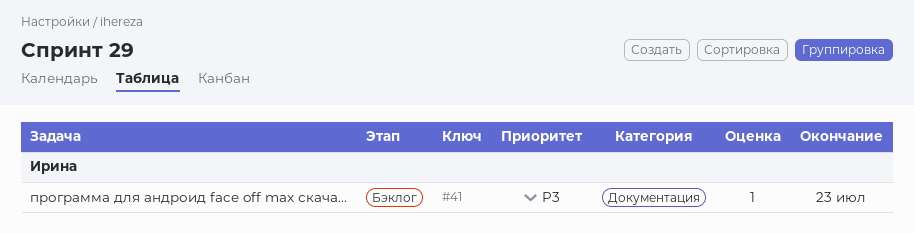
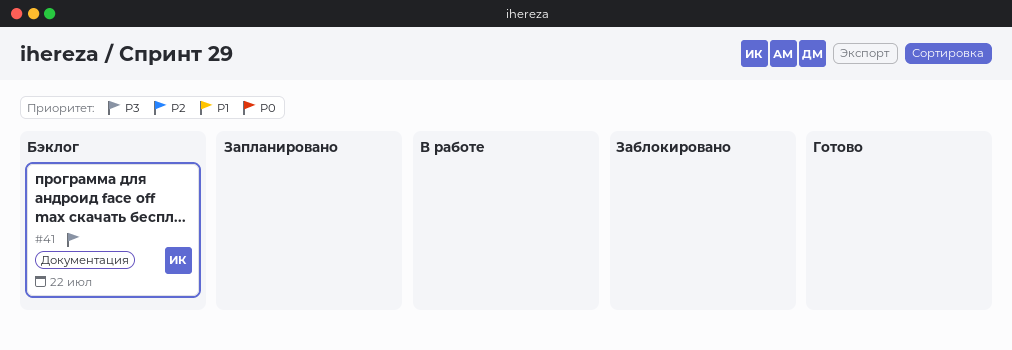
#41, due: Jul 23 -> Jul 22

